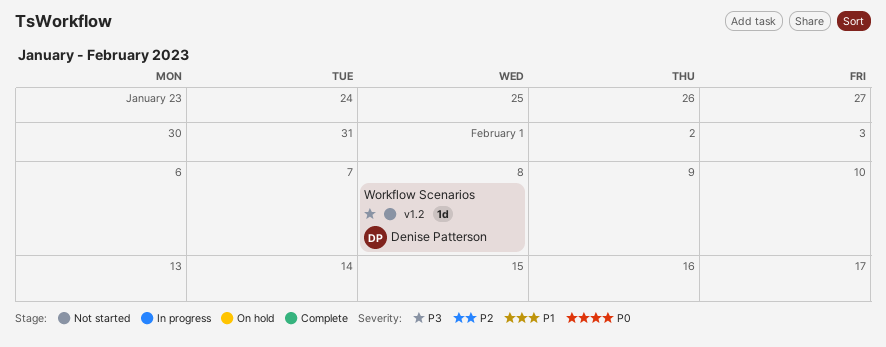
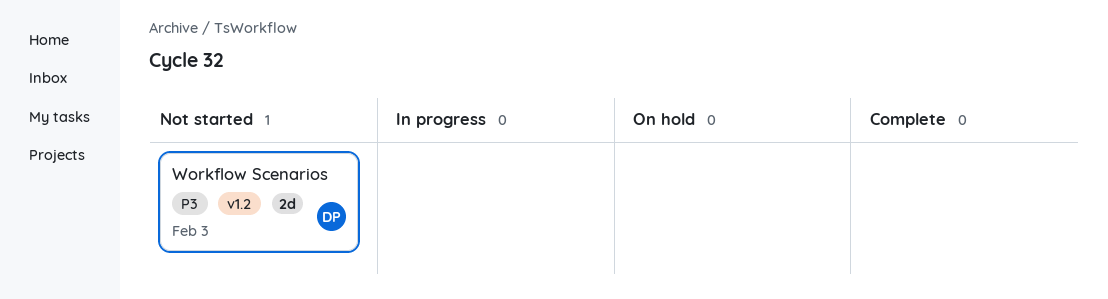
Workflow Scenarios, estimate: 1d -> 2d
Workflow Scenarios, due: Feb 8 -> Feb 3

